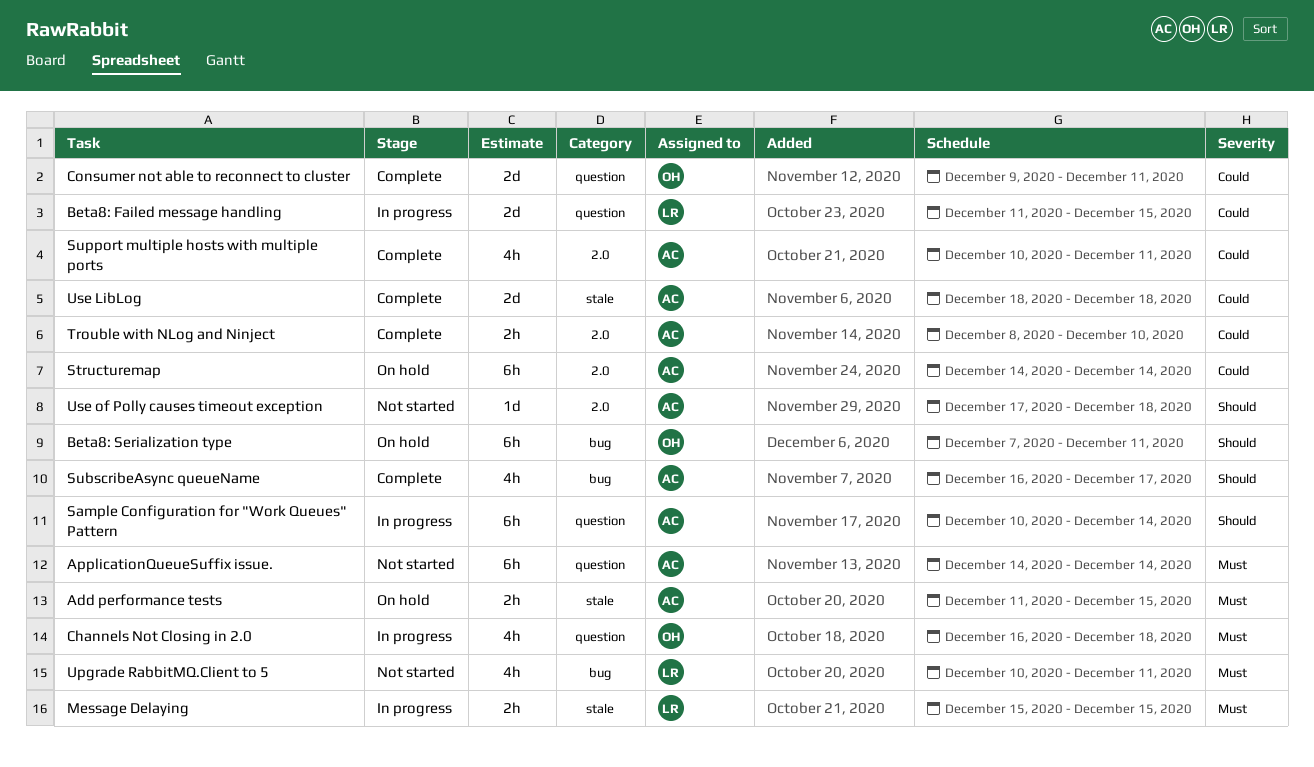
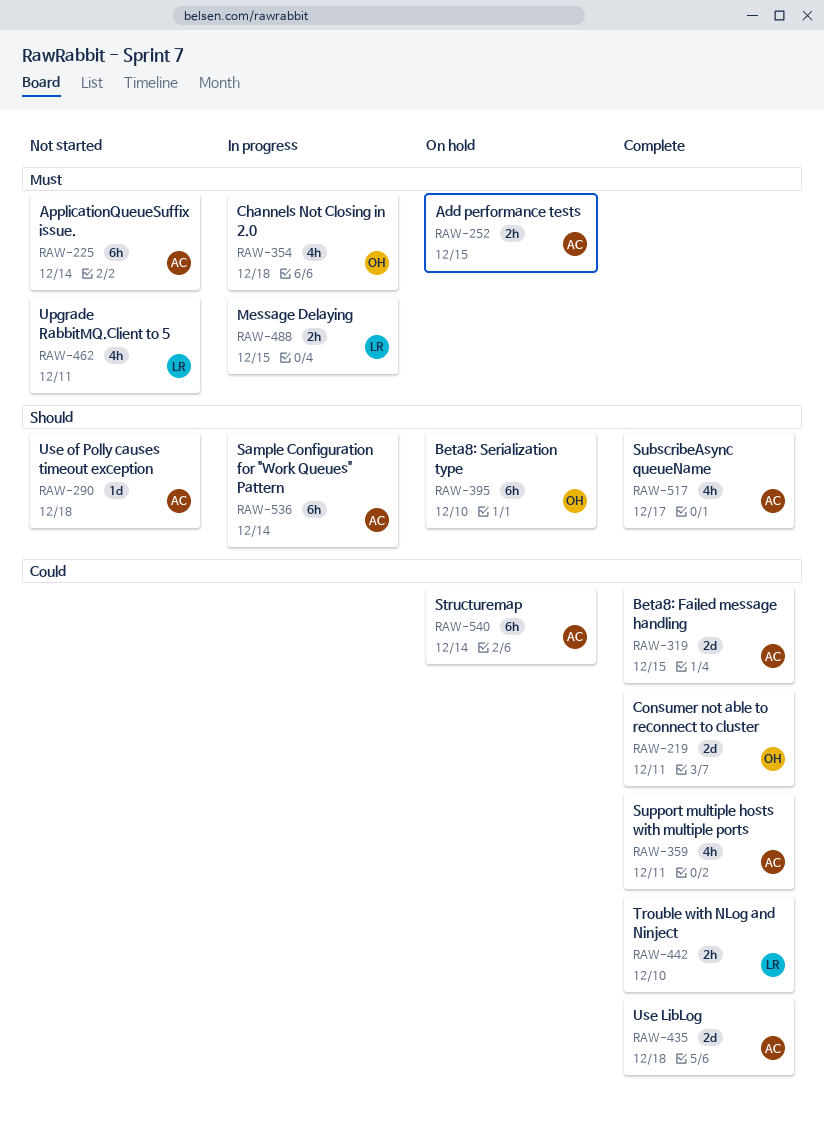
Beta8: Failed message handling, status: In progress -> Complete
Beta8: Failed message handling, owner: LR -> AC
Beta8: Serialization type, due: Dec 11 -> Dec 10
Trouble with NLog and Ninject, owner: AC -> LR

